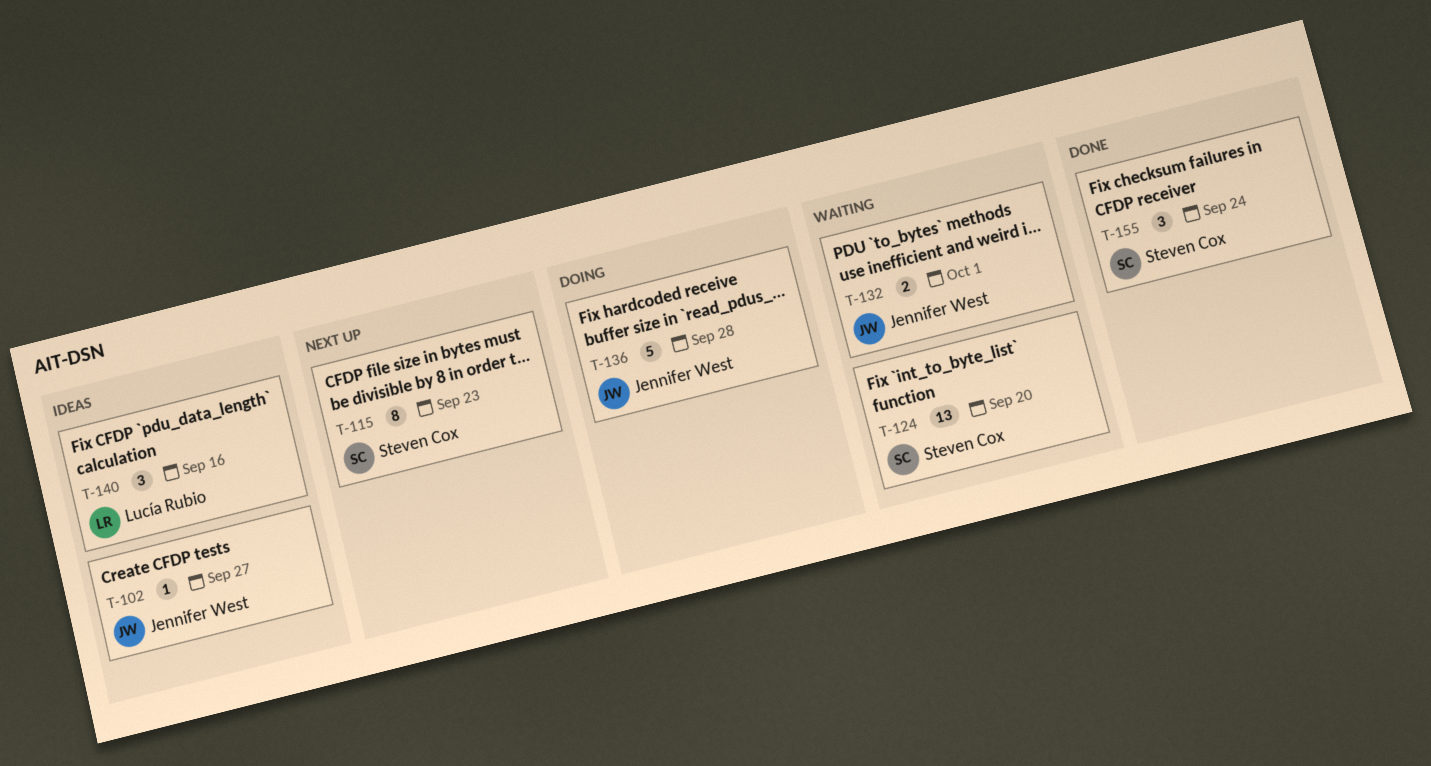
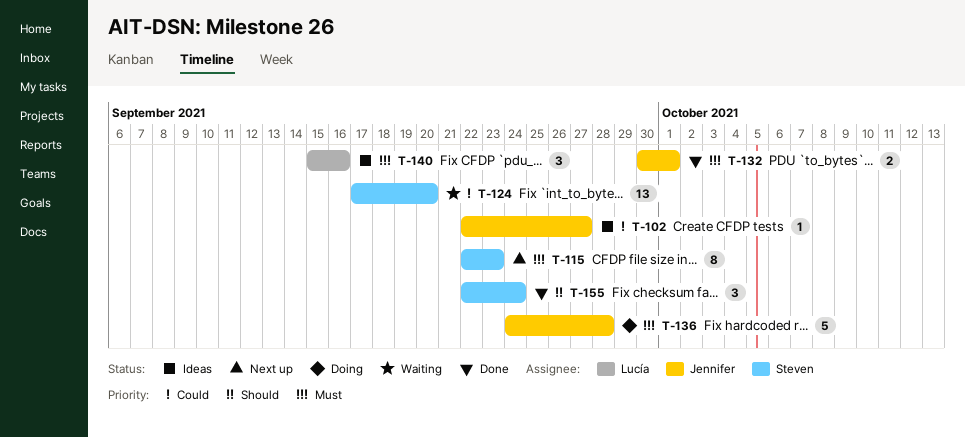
T-132, status: Waiting -> Done

